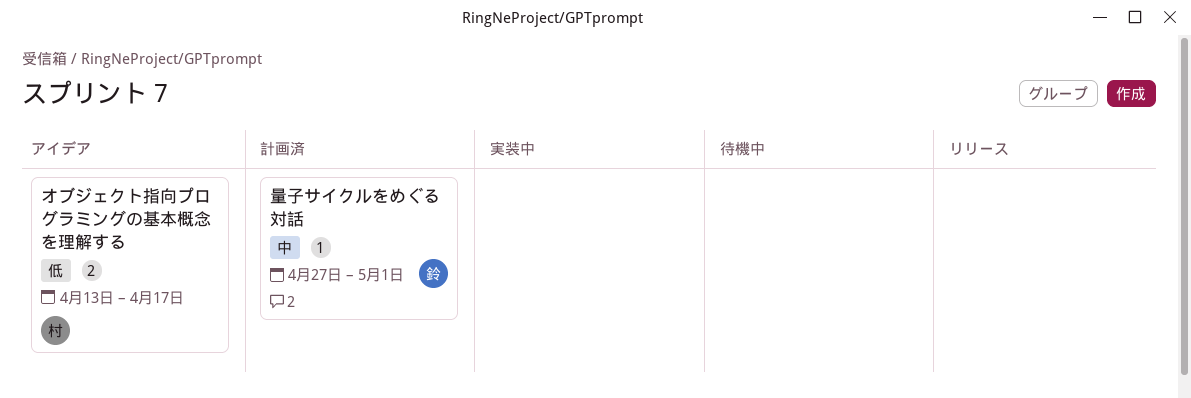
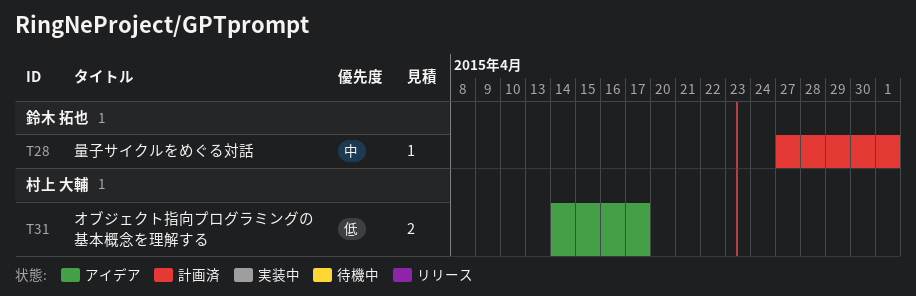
オブジェクト指向プログラミングの基本概念を理解する, start: Apr 13 -> Apr 14

